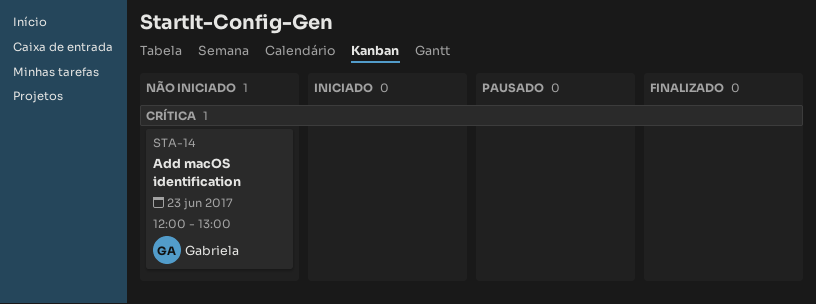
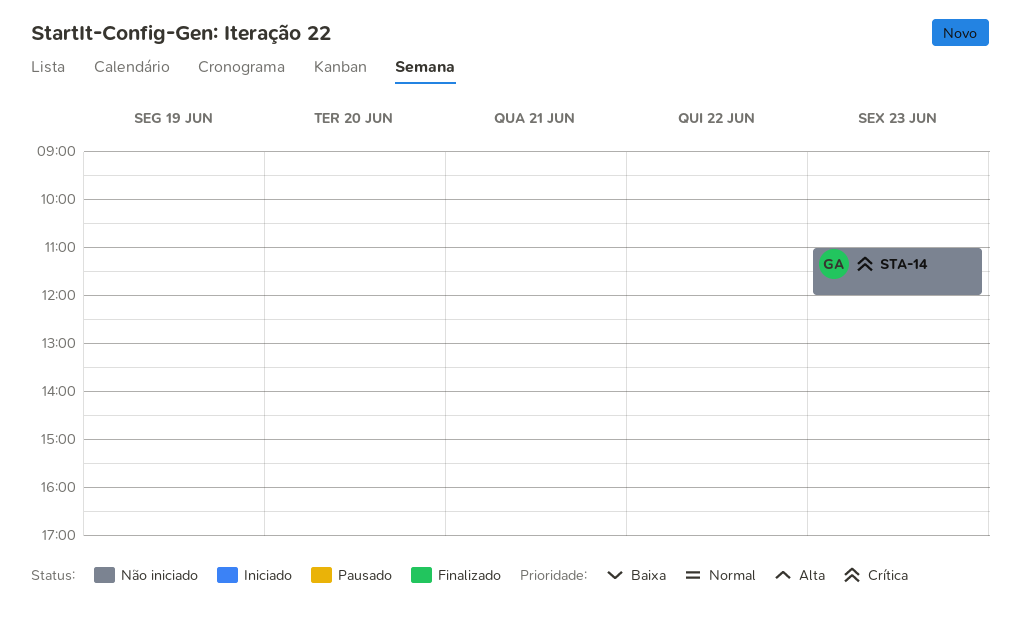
STA-14, begins: 12:00 -> 11:00
STA-14, ends: 13:00 -> 12:00

